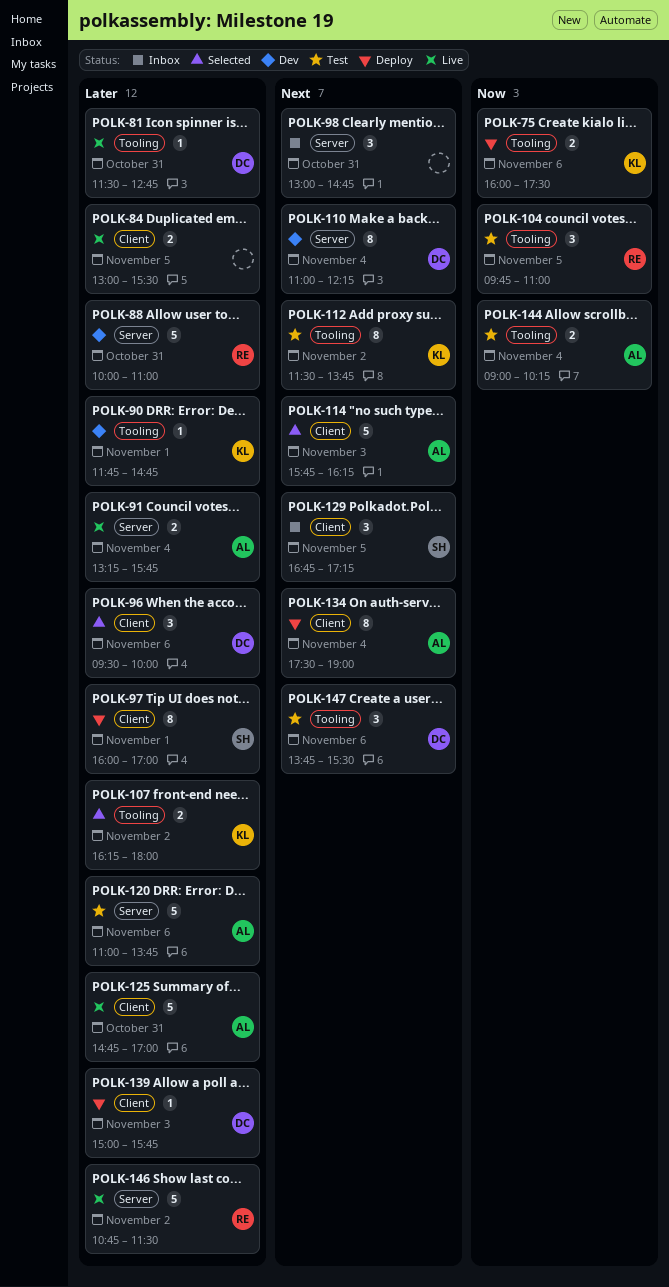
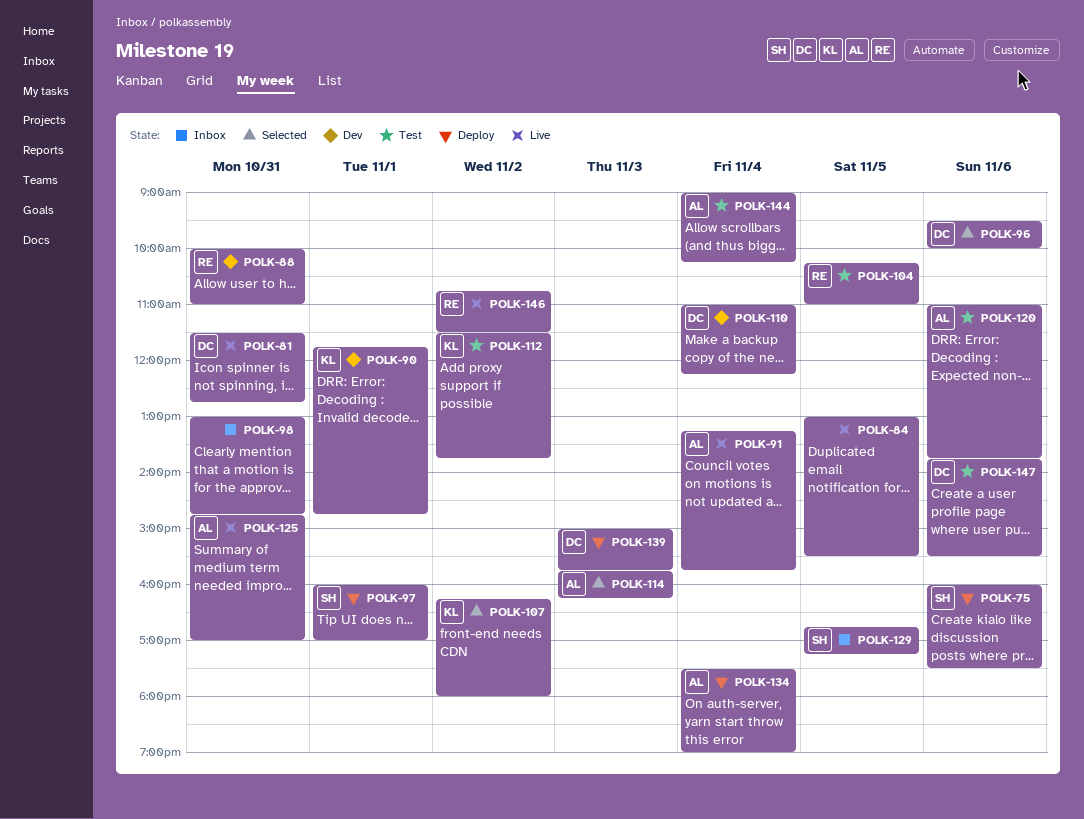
POLK-75, owner: KL -> SH
POLK-104, begins: 09:45 -> 10:15

